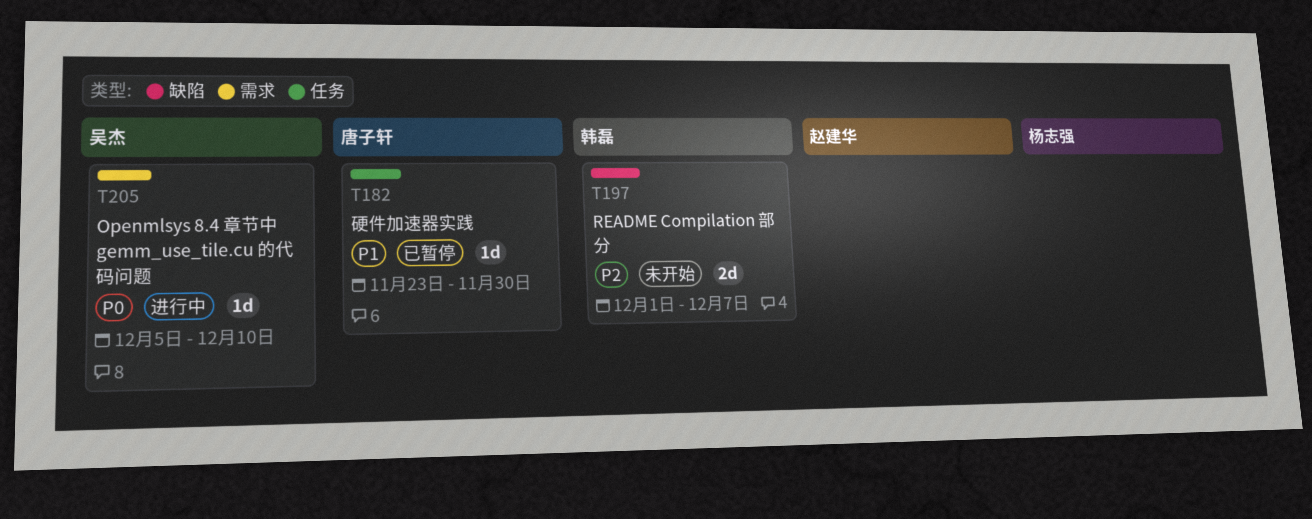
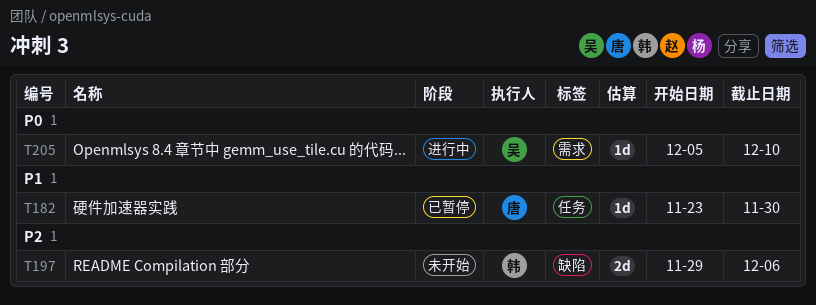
T197, start: Dec 1 -> Nov 29
T197, due: Dec 7 -> Dec 6

